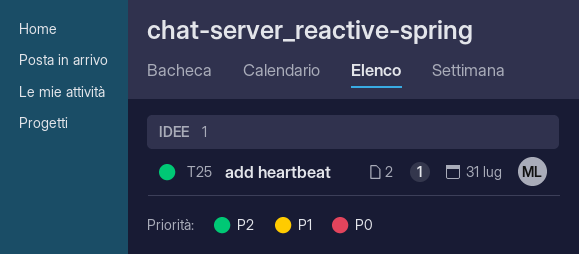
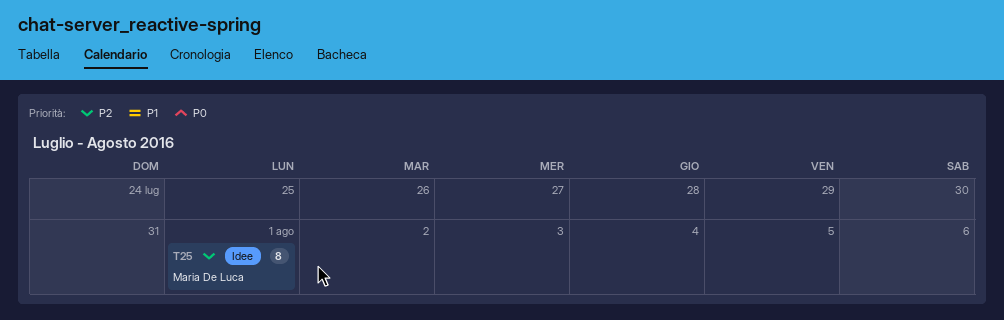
T25, estimate: 1 -> 8
T25, due: Jul 31 -> Aug 1

